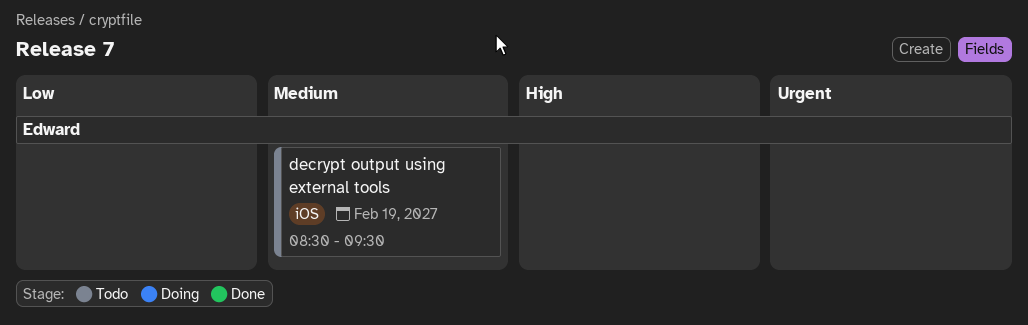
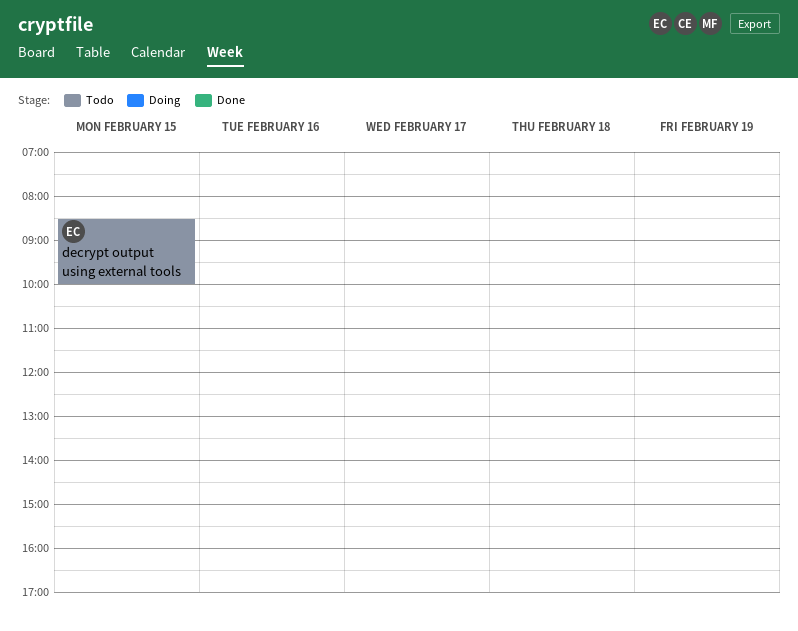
decrypt output using external tools, day: Feb 19 -> Feb 15
decrypt output using external tools, ends: 09:30 -> 10:00

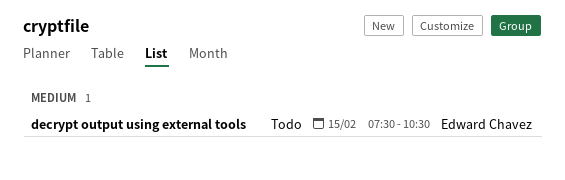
decrypt output using external tools, begins: 08:30 -> 07:30
decrypt output using external tools, ends: 10:00 -> 10:30

